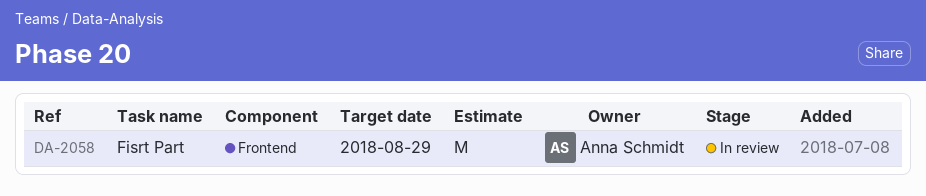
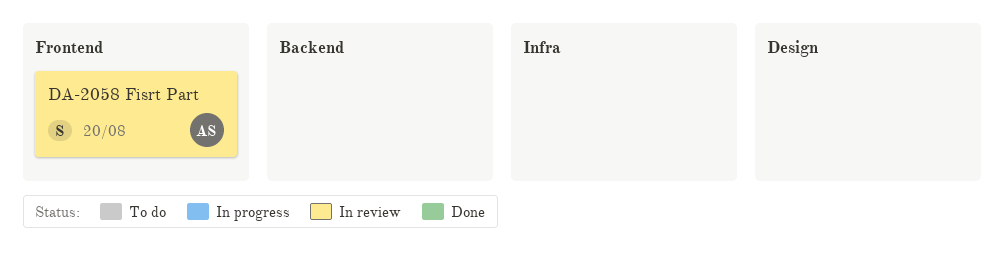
DA-2058, estimate: M -> S
DA-2058, due: Aug 29 -> Aug 20

